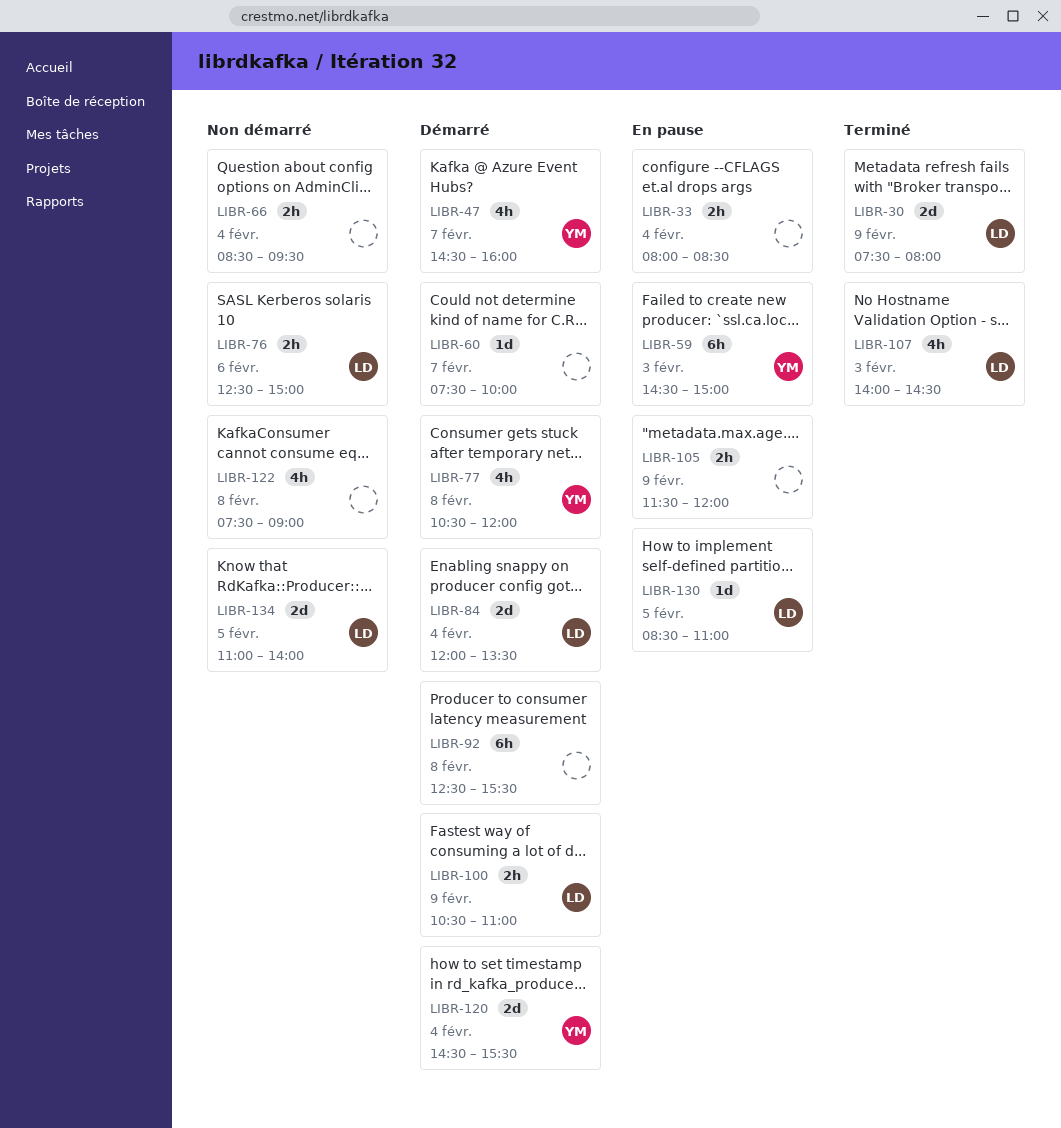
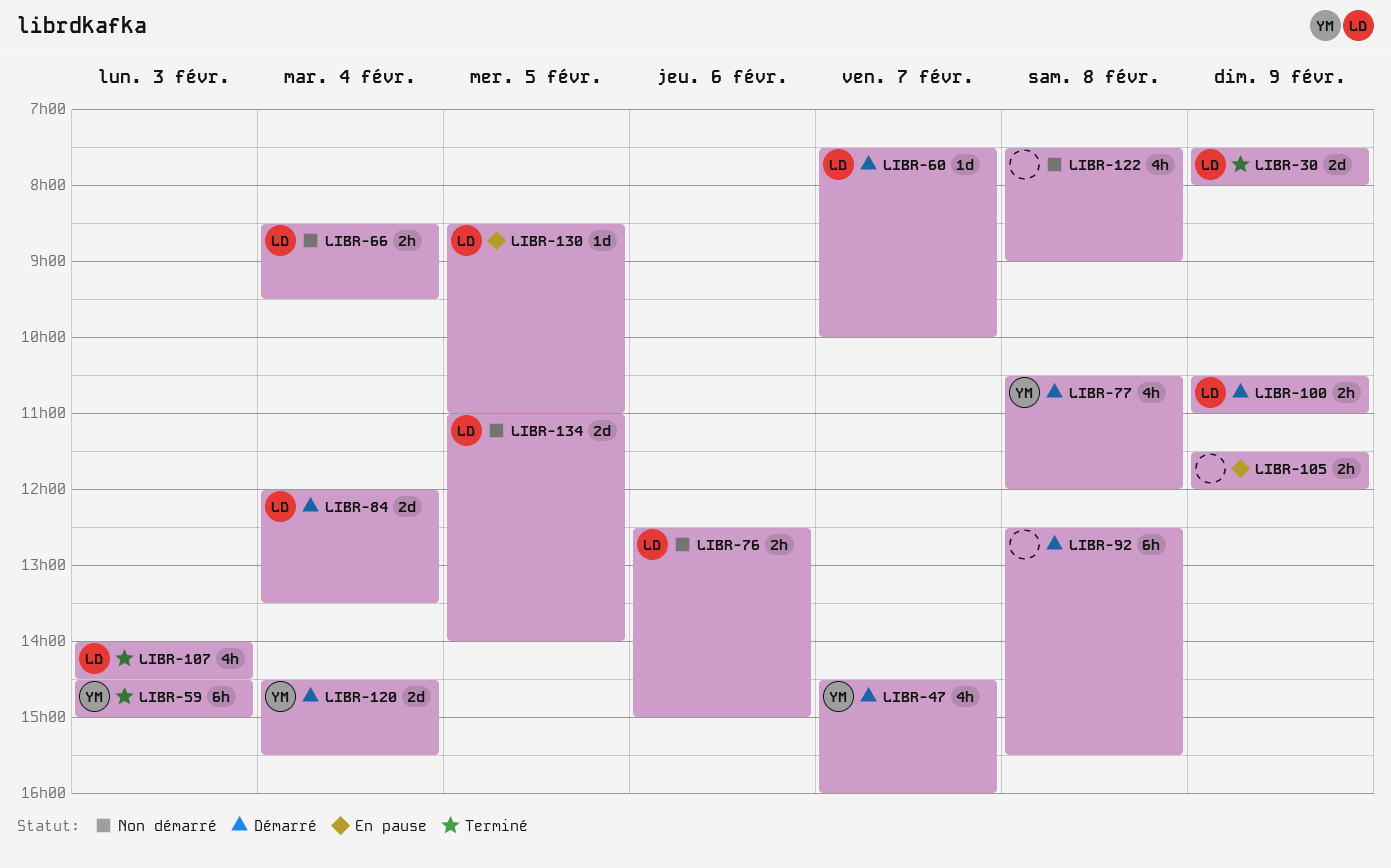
LIBR-33: present -> none
LIBR-59, status: En pause -> Terminé
LIBR-60, owner: none -> LD
LIBR-66, owner: none -> LD

